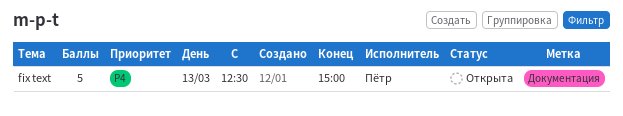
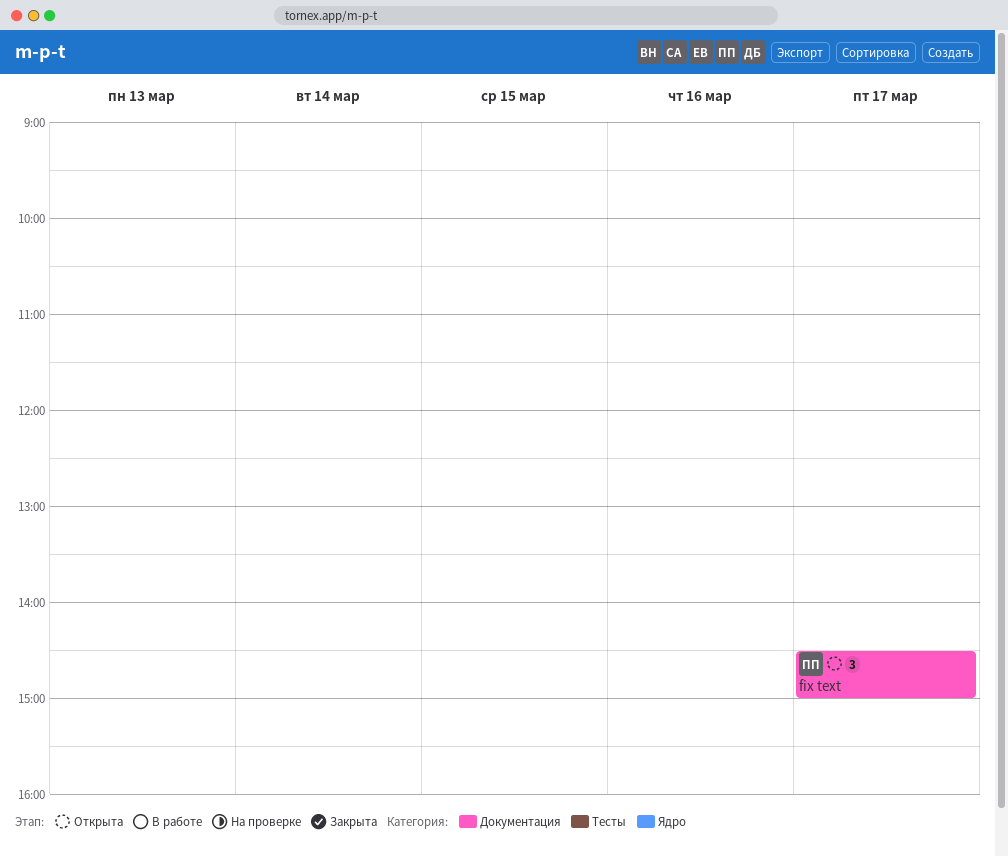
fix text, estimate: 5 -> 3
fix text, day: Mar 13 -> Mar 17
fix text, begins: 12:30 -> 14:30

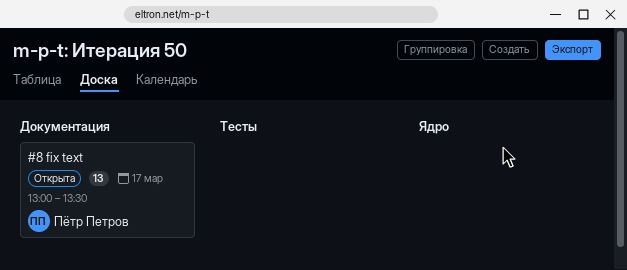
fix text, estimate: 3 -> 13
fix text, begins: 14:30 -> 13:00
fix text, ends: 15:00 -> 13:30

